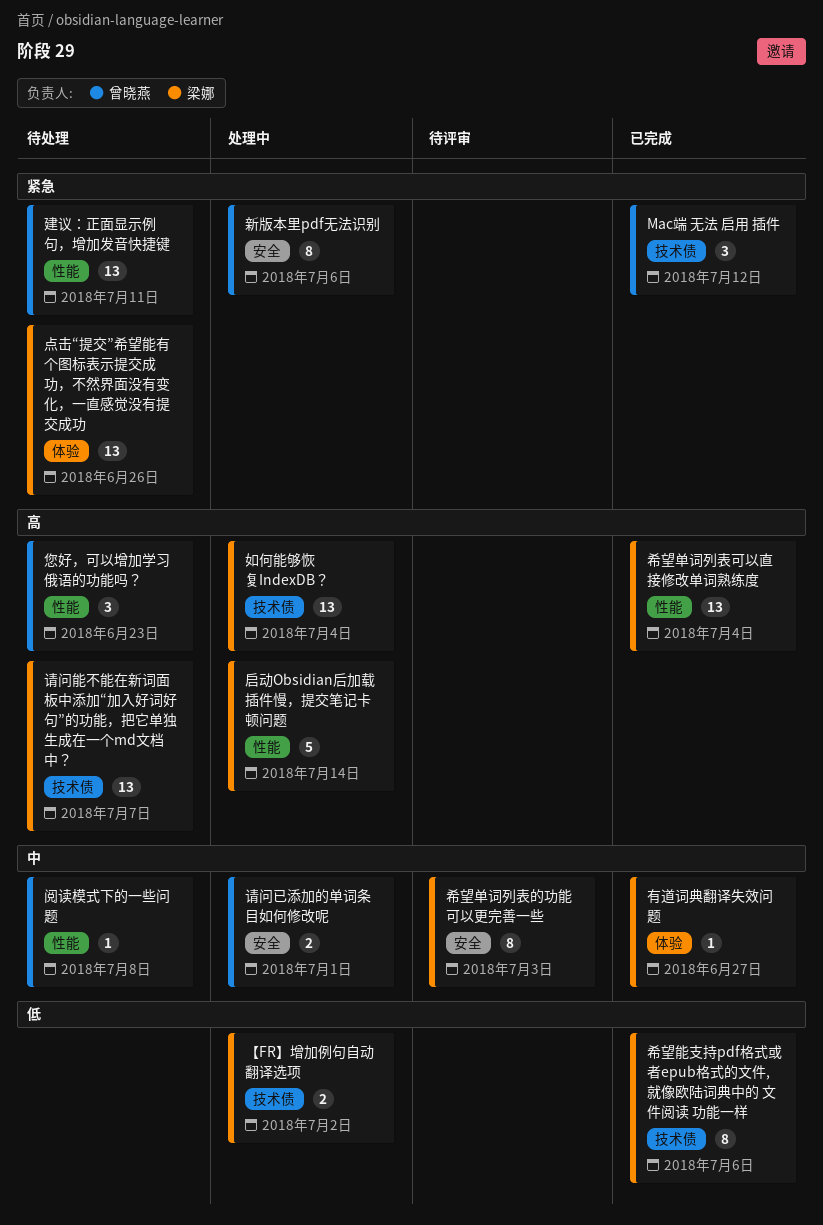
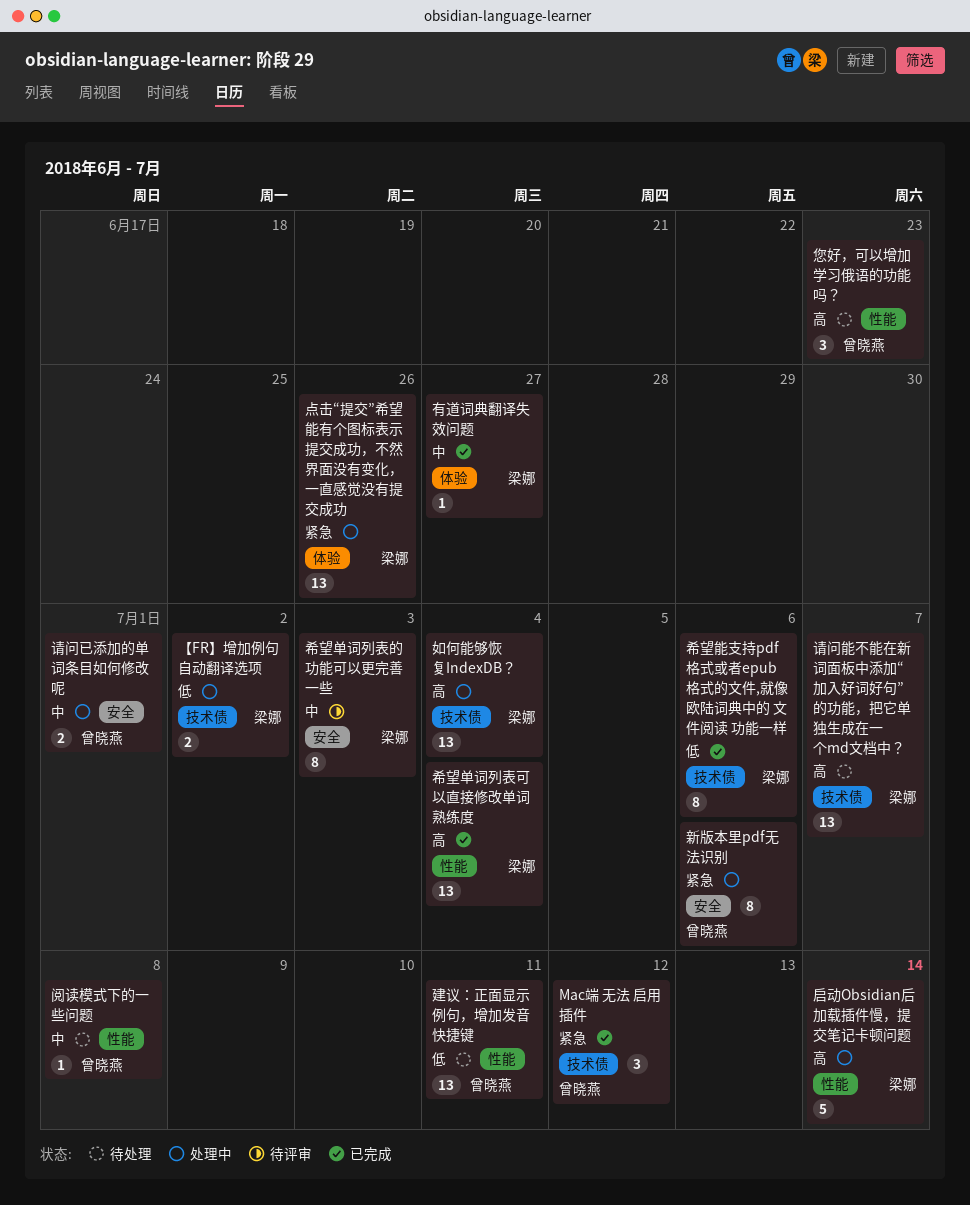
建议：正面显示例句，增加发音快捷键, priority: 紧急 -> 低
点击“提交”希望能有个图标表示提交成功，不然界面没有变化，一直感觉没有提交成功, status: 待处理 -> 处理中

